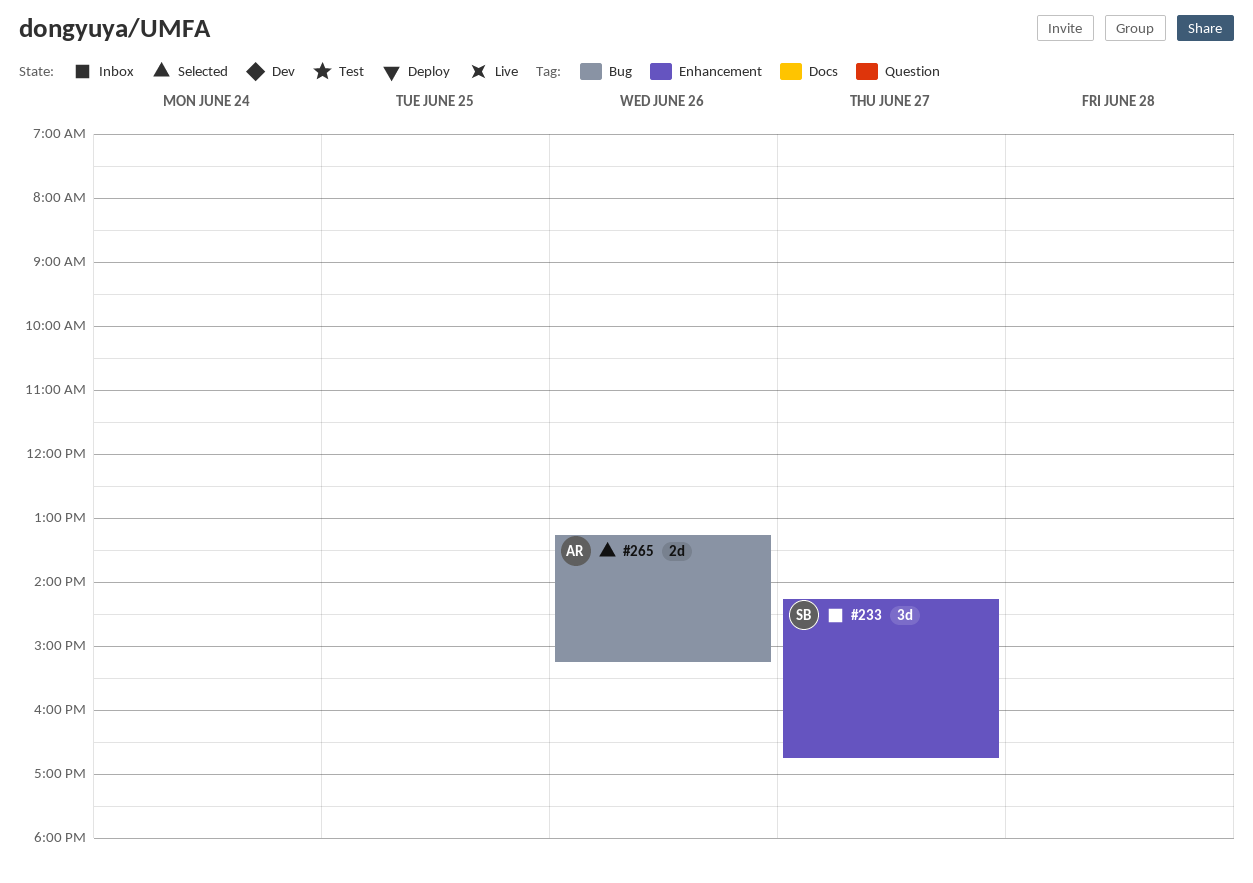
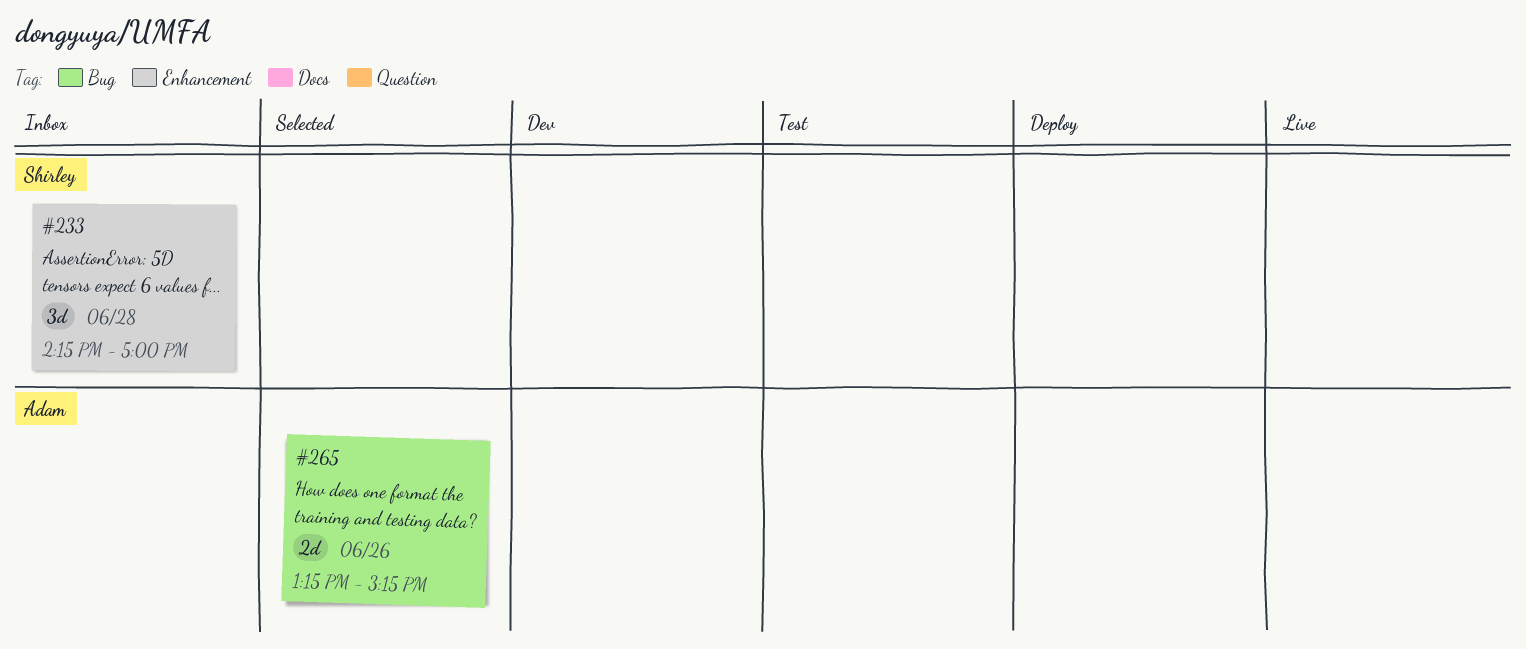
#233, day: Jun 27 -> Jun 28
#233, ends: 16:45 -> 17:00

